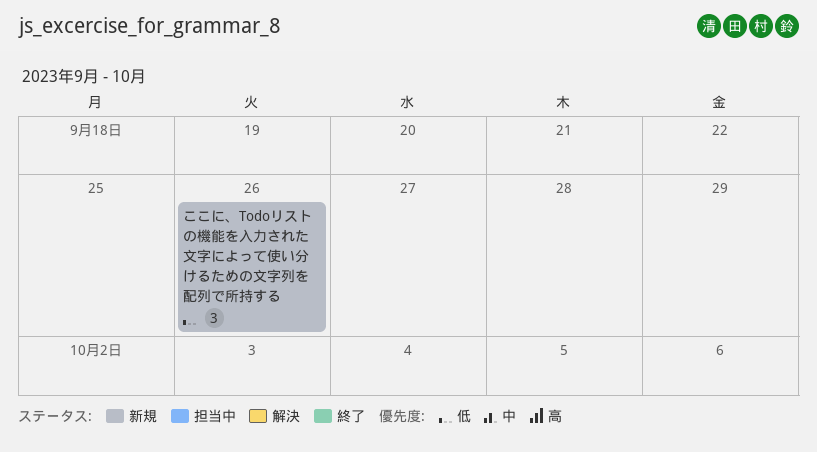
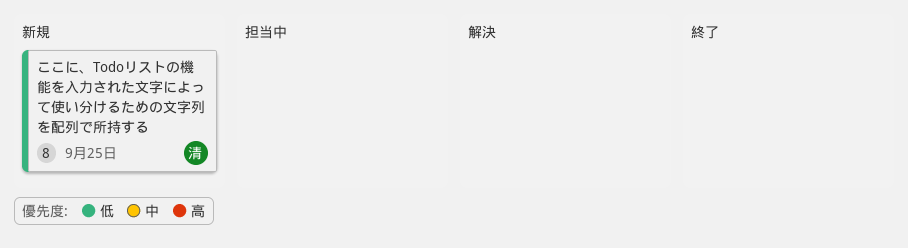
ここに、Todoリストの機能を入力された文字によって使い分けるための文字列を配列で所持する, estimate: 3 -> 8
ここに、Todoリストの機能を入力された文字によって使い分けるための文字列を配列で所持する, due: Sep 26 -> Sep 25

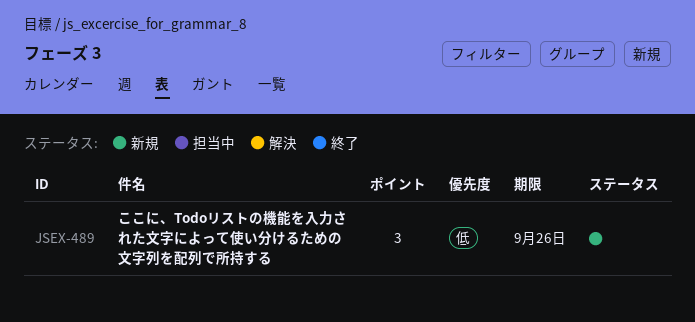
ここに、Todoリストの機能を入力された文字によって使い分けるための文字列を配列で所持する, estimate: 8 -> 3
ここに、Todoリストの機能を入力された文字によって使い分けるための文字列を配列で所持する, due: Sep 25 -> Sep 26

